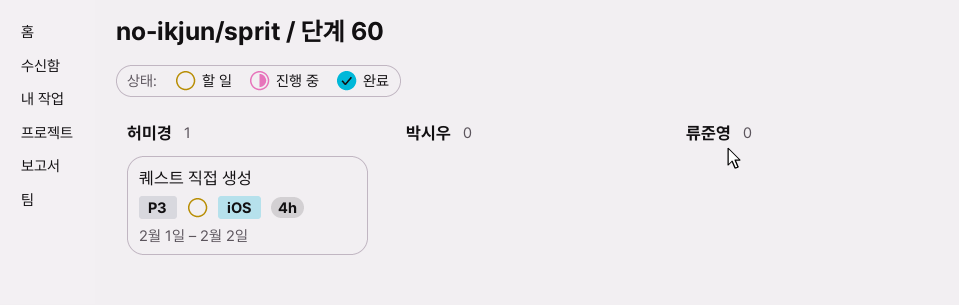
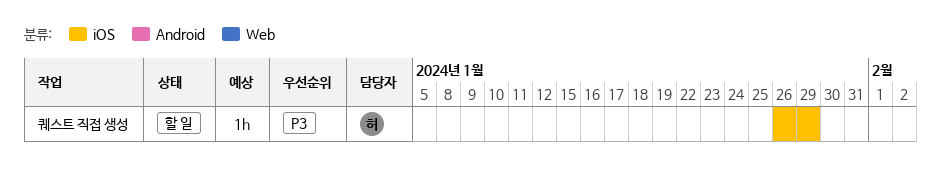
퀘스트 직접 생성, estimate: 4h -> 1h
퀘스트 직접 생성, start: Feb 1 -> Jan 26
퀘스트 직접 생성, due: Feb 2 -> Jan 29

